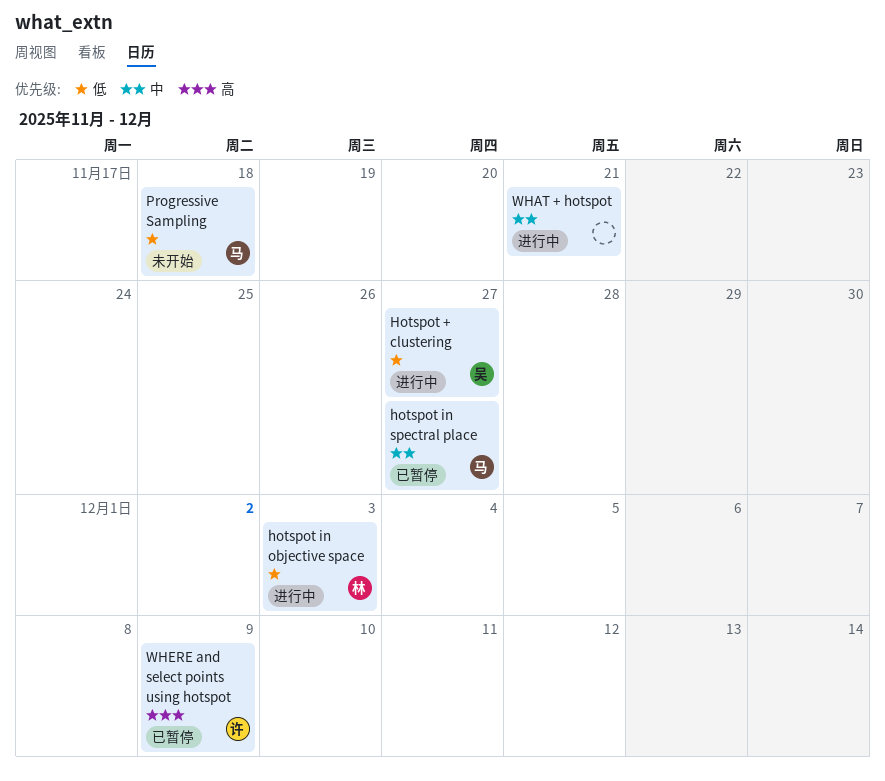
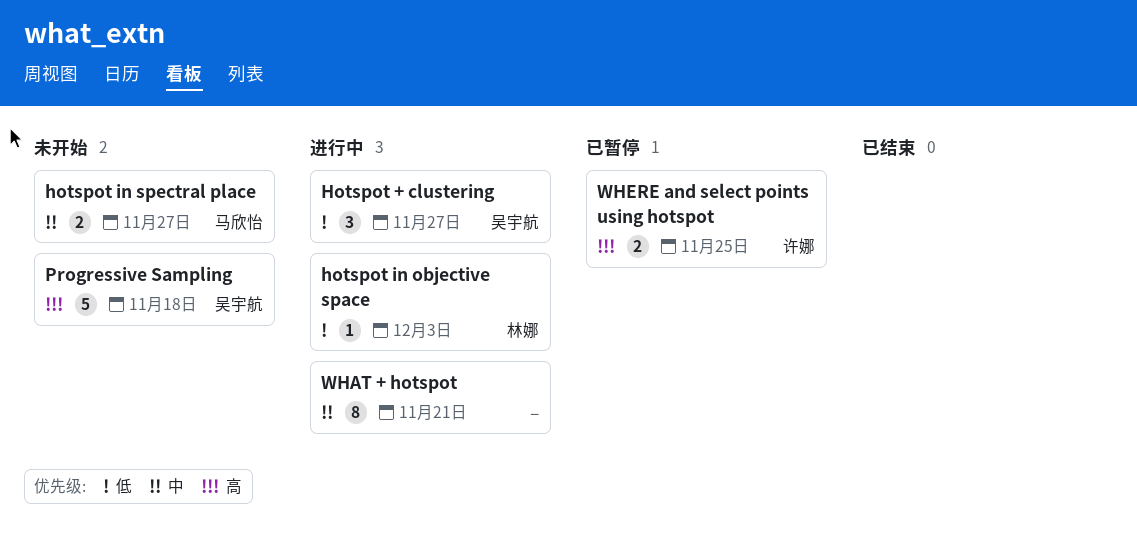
hotspot in spectral place, status: 已暂停 -> 未开始
Progressive Sampling, owner: 马欣怡 -> 吴宇航
Progressive Sampling, priority: 低 -> 高
WHERE and select points using hotspot, due: Dec 9 -> Nov 25

